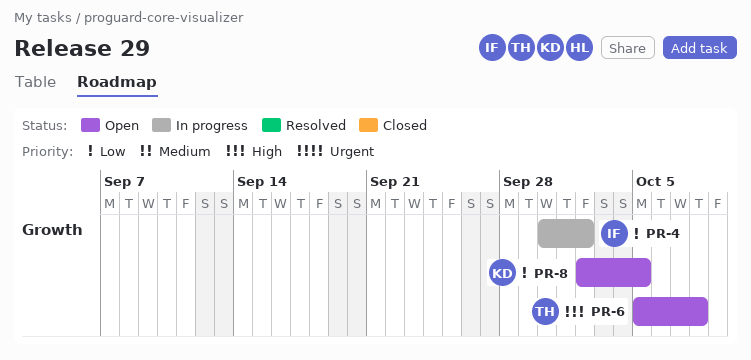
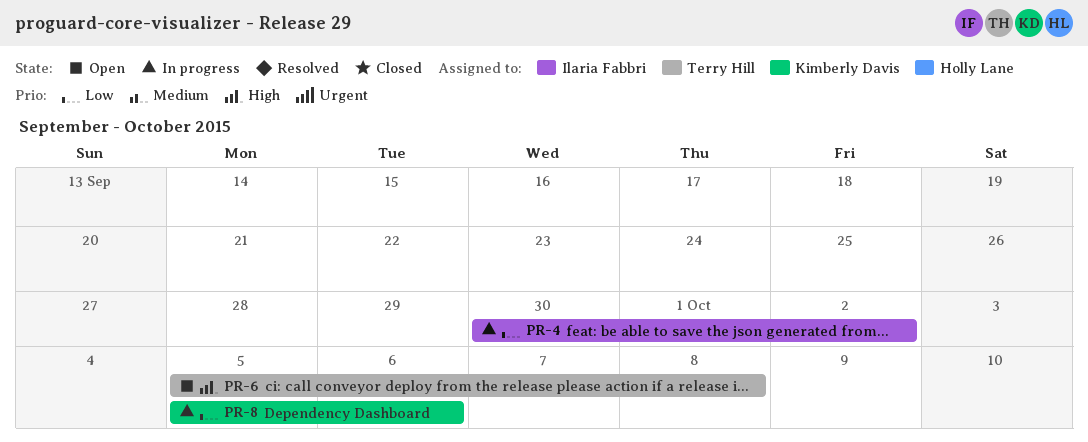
PR-8, status: Open -> In progress
PR-8, start: Oct 2 -> Oct 5
PR-8, due: Oct 5 -> Oct 6

